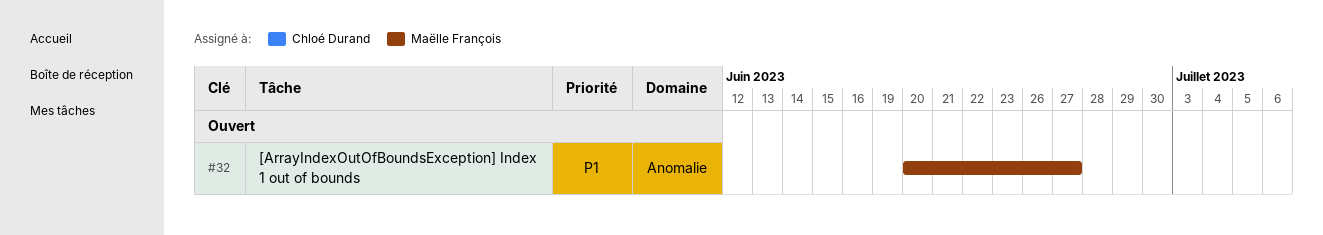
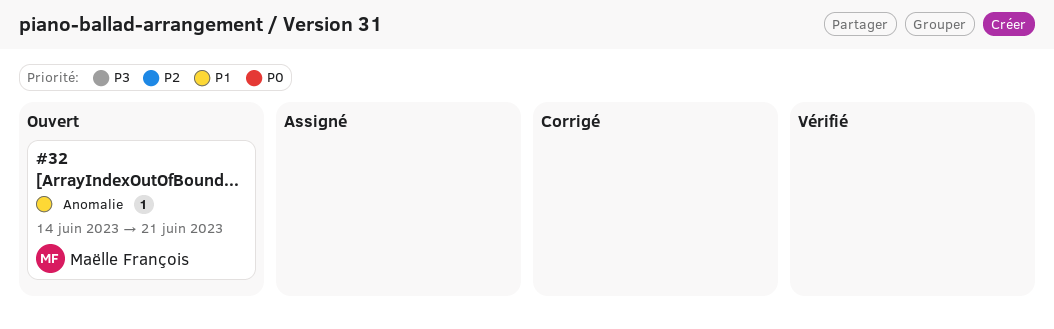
#32, start: Jun 20 -> Jun 14
#32, due: Jun 27 -> Jun 21

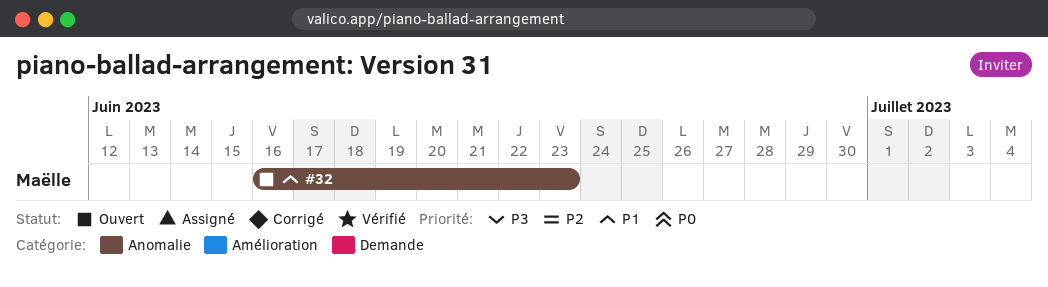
#32, start: Jun 14 -> Jun 16
#32, due: Jun 21 -> Jun 23

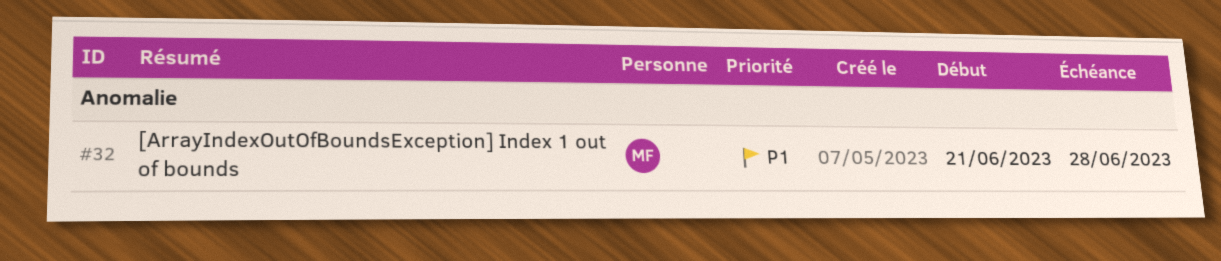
#32, start: Jun 16 -> Jun 21
#32, due: Jun 23 -> Jun 28

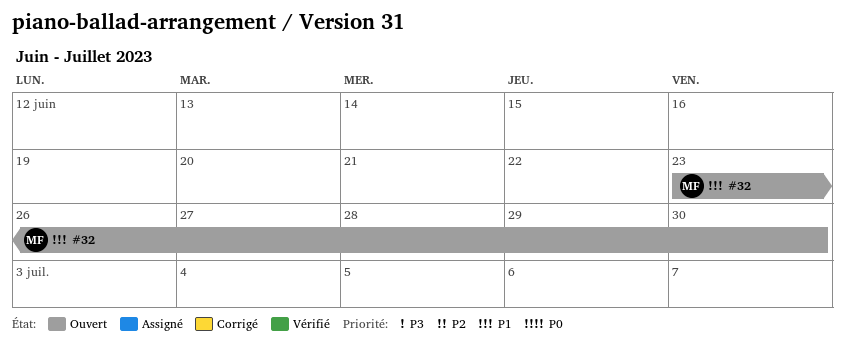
#32, start: Jun 21 -> Jun 23
#32, due: Jun 28 -> Jun 30

